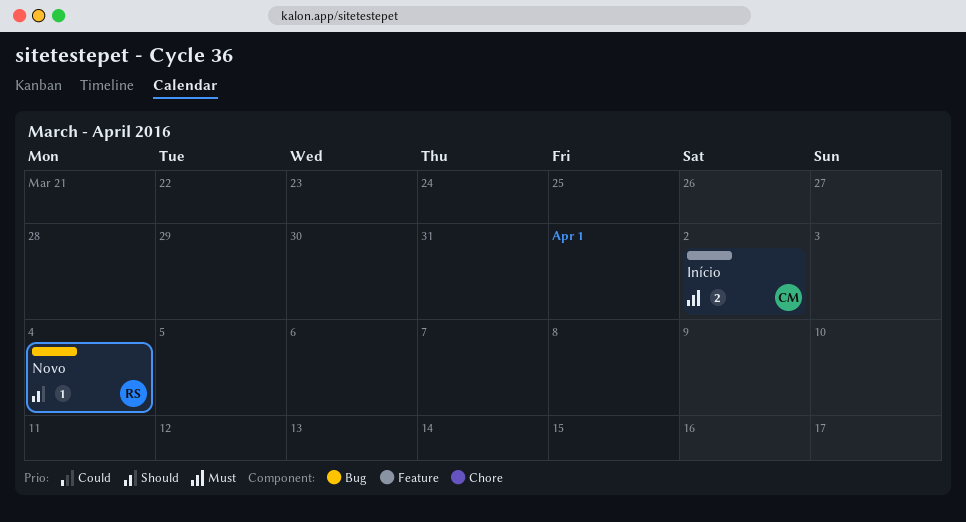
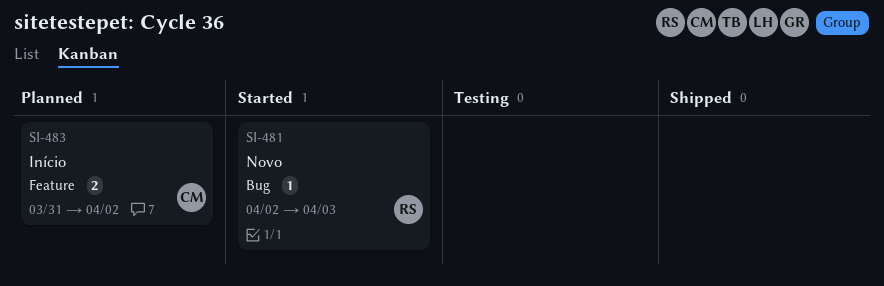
Novo, due: Apr 4 -> Apr 3

